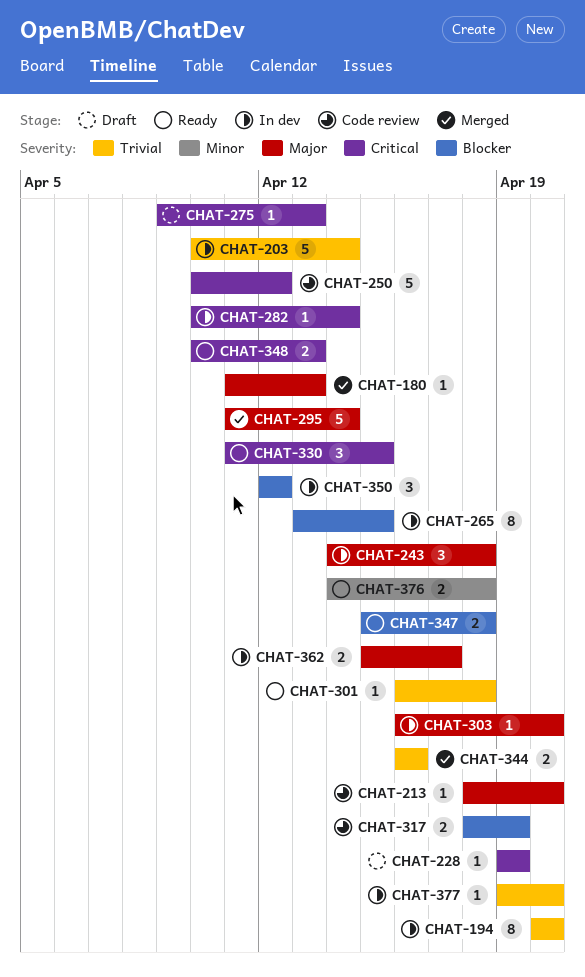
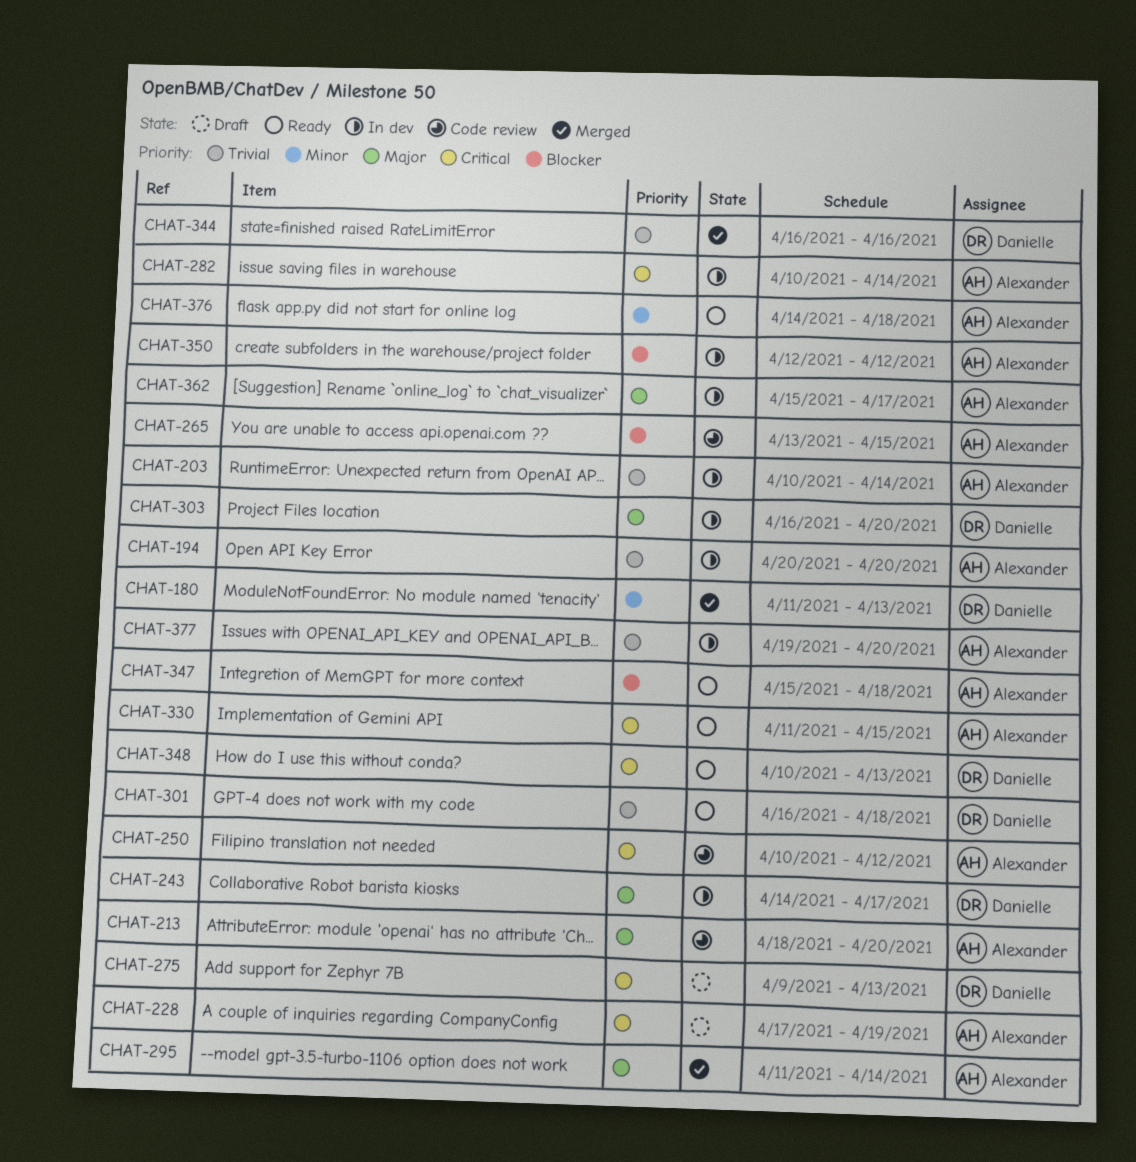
CHAT-180, priority: Major -> Minor
CHAT-228, start: Apr 19 -> Apr 17
CHAT-243, due: Apr 18 -> Apr 17
CHAT-265, status: In dev -> Code review
CHAT-317: present -> none

